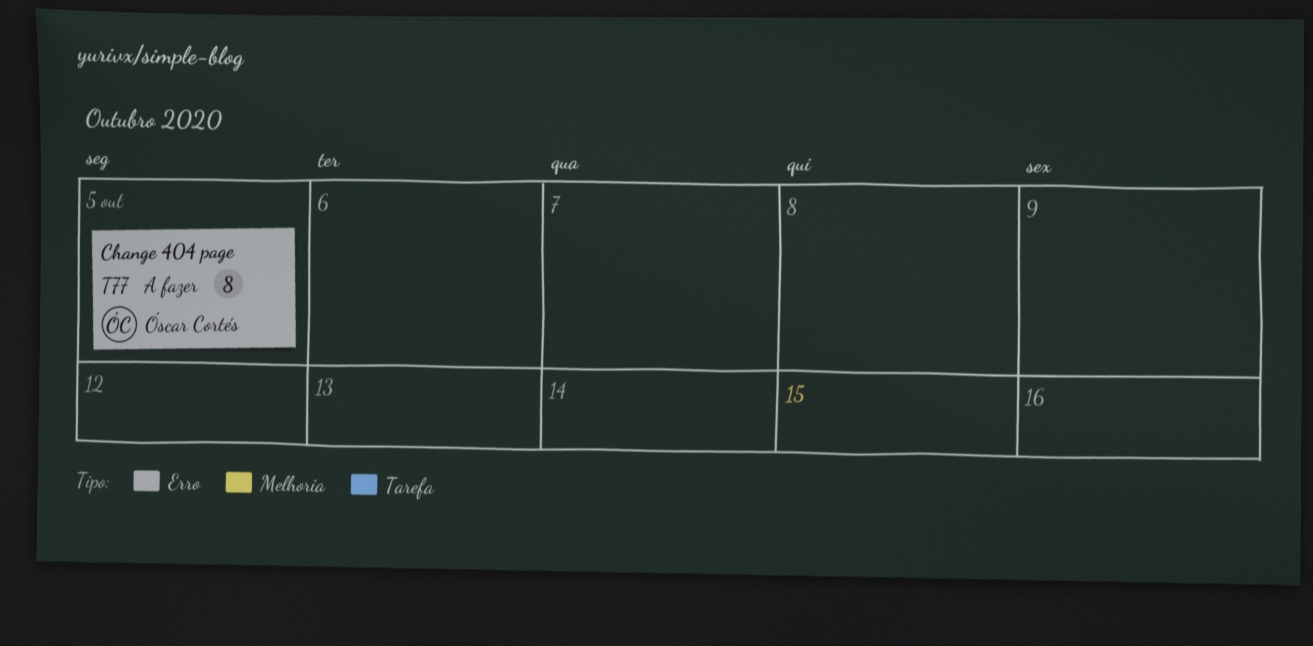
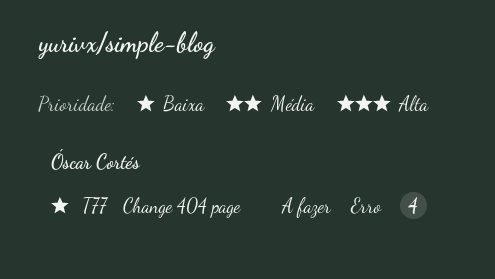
T77, estimate: 8 -> 4

